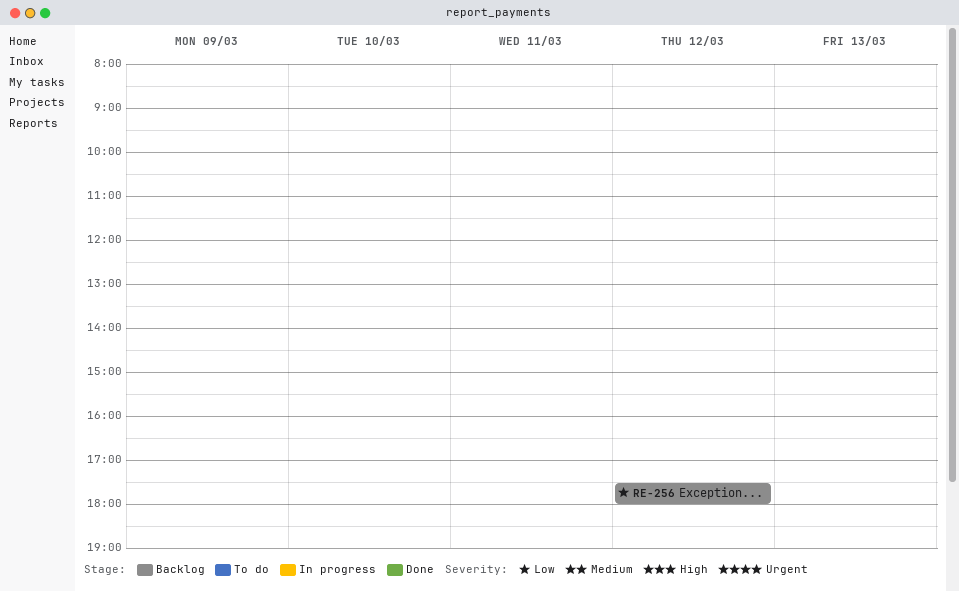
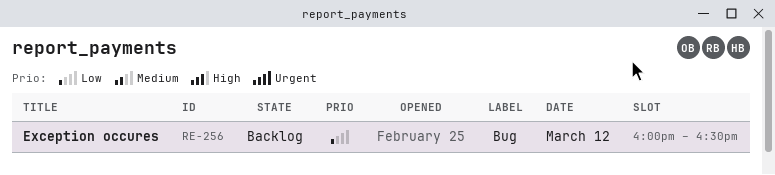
RE-256, begins: 17:30 -> 16:00
RE-256, ends: 18:00 -> 16:30

